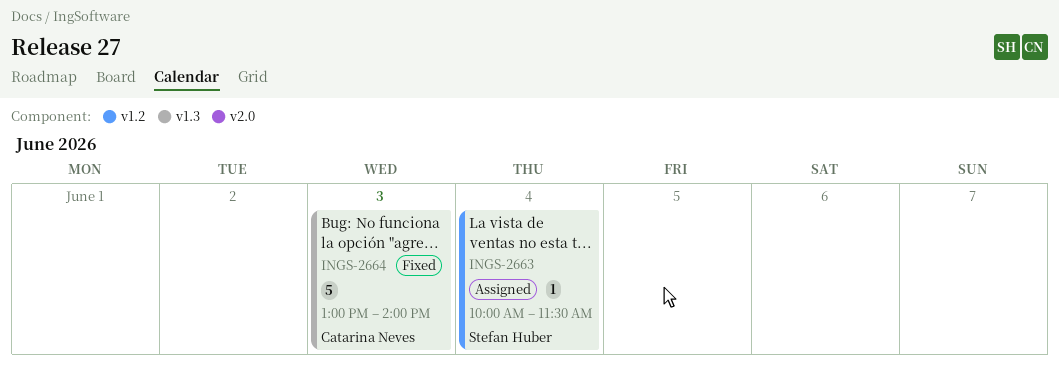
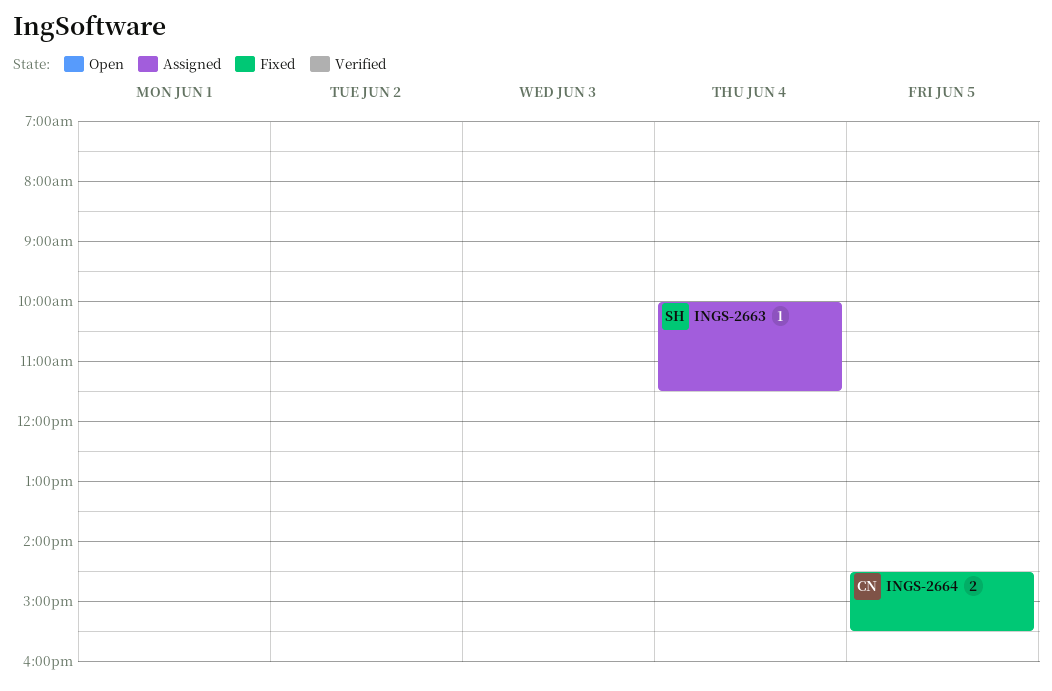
INGS-2664, estimate: 5 -> 2
INGS-2664, day: Jun 3 -> Jun 5
INGS-2664, begins: 13:00 -> 14:30
INGS-2664, ends: 14:00 -> 15:30

